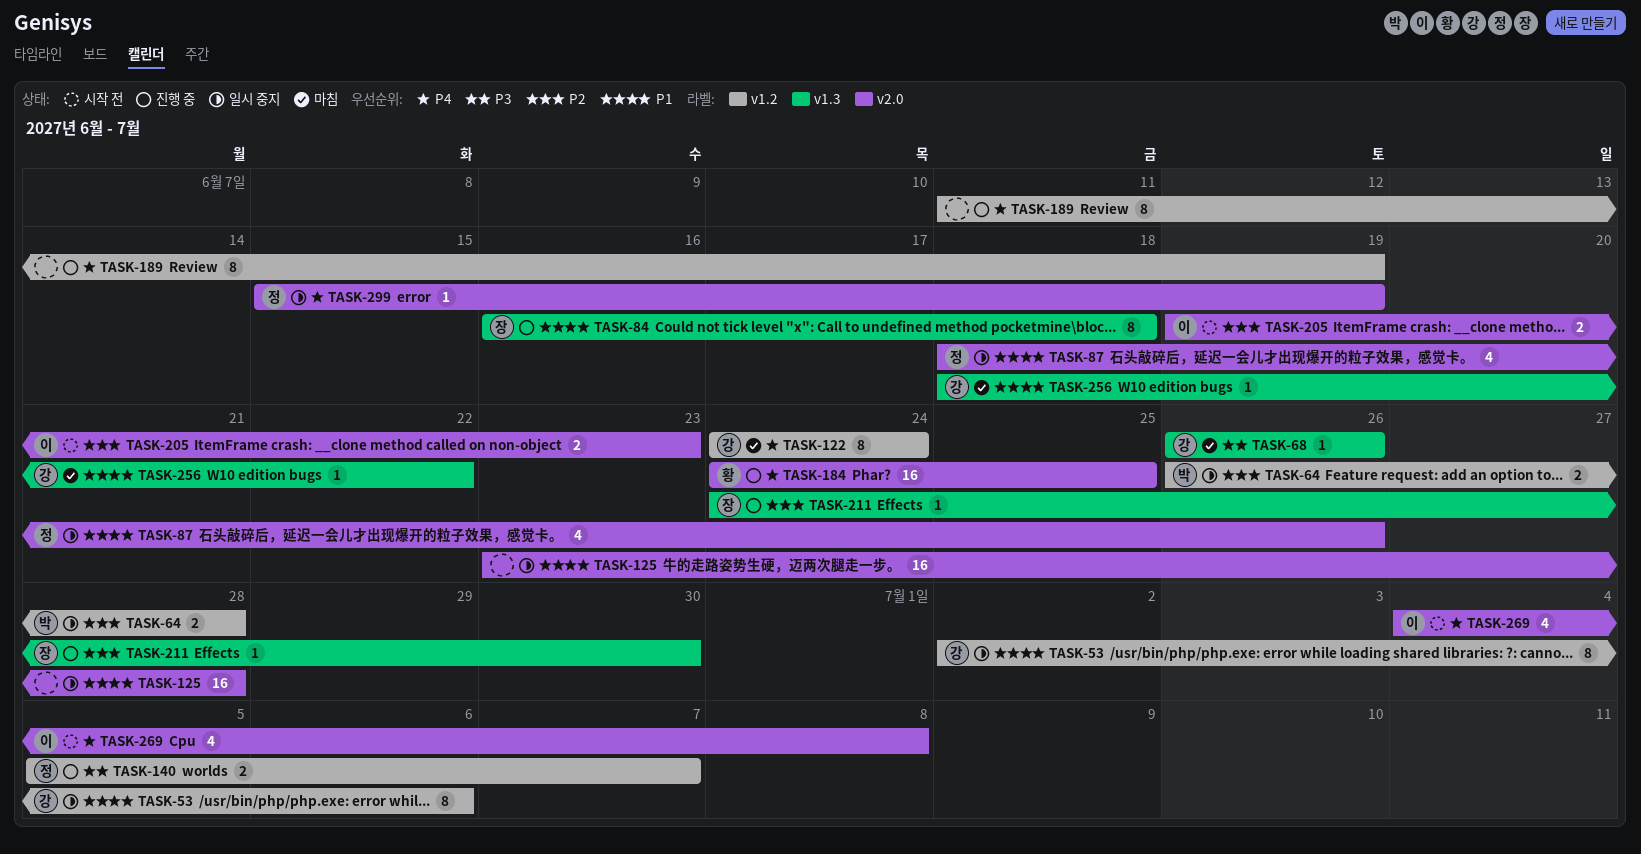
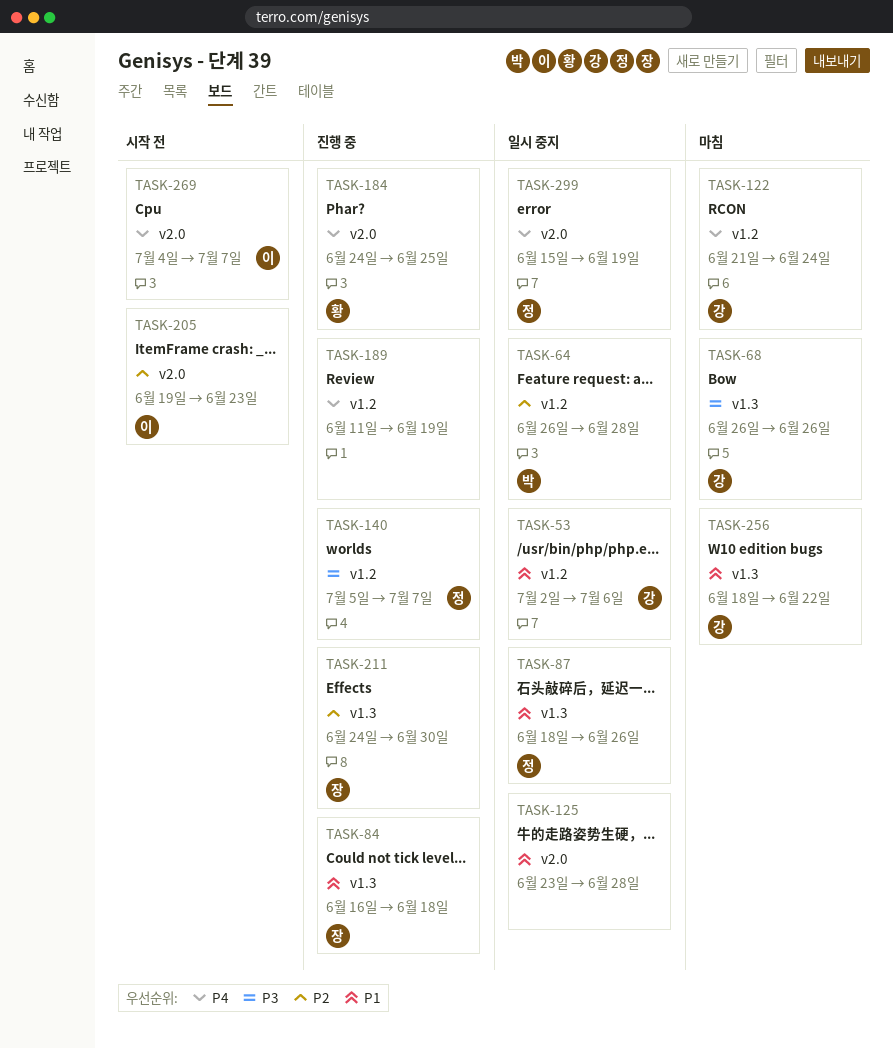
TASK-87, label: v2.0 -> v1.3
TASK-122, start: Jun 24 -> Jun 21
TASK-269, due: Jul 8 -> Jul 7

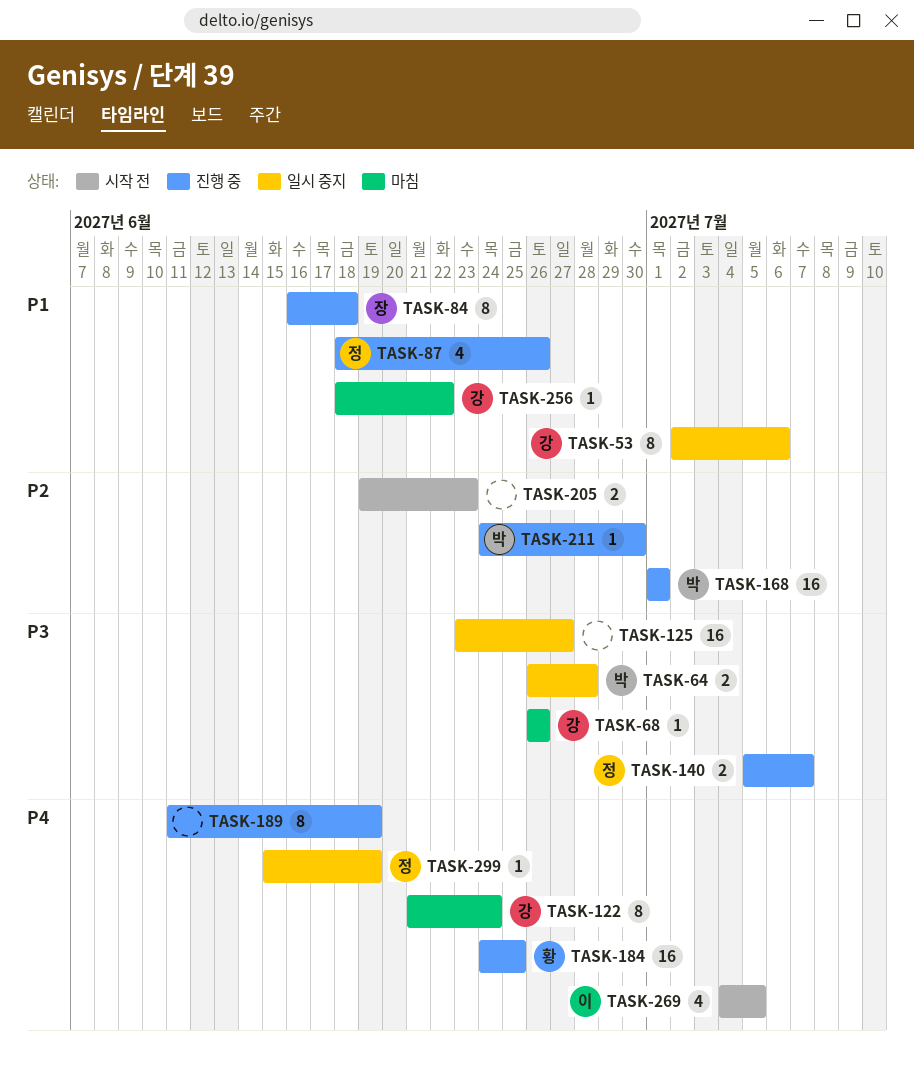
TASK-64, priority: P2 -> P3
TASK-87, status: 일시 중지 -> 진행 중
TASK-125, priority: P1 -> P3
TASK-125, due: Jun 28 -> Jun 27
TASK-168: none -> present
TASK-205, owner: 이 -> none
TASK-211, owner: 장 -> 박
TASK-269, due: Jul 7 -> Jul 5

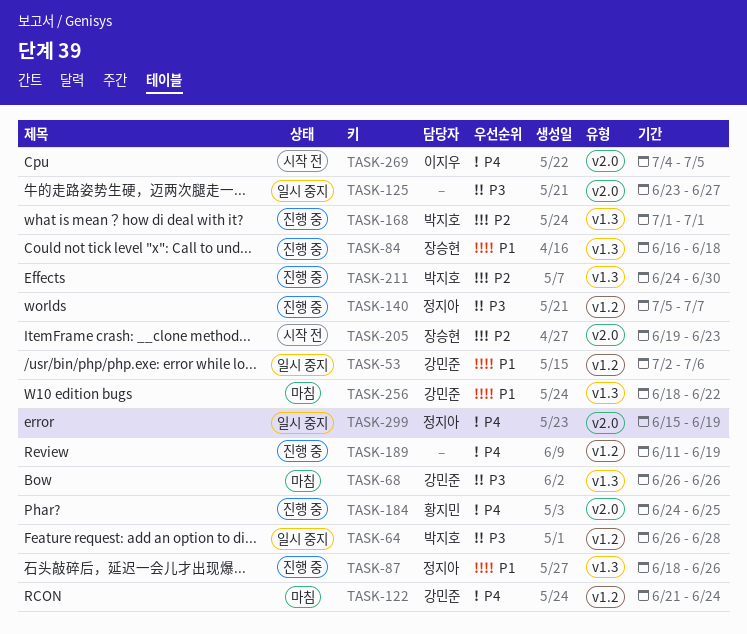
TASK-205, owner: none -> 장승현

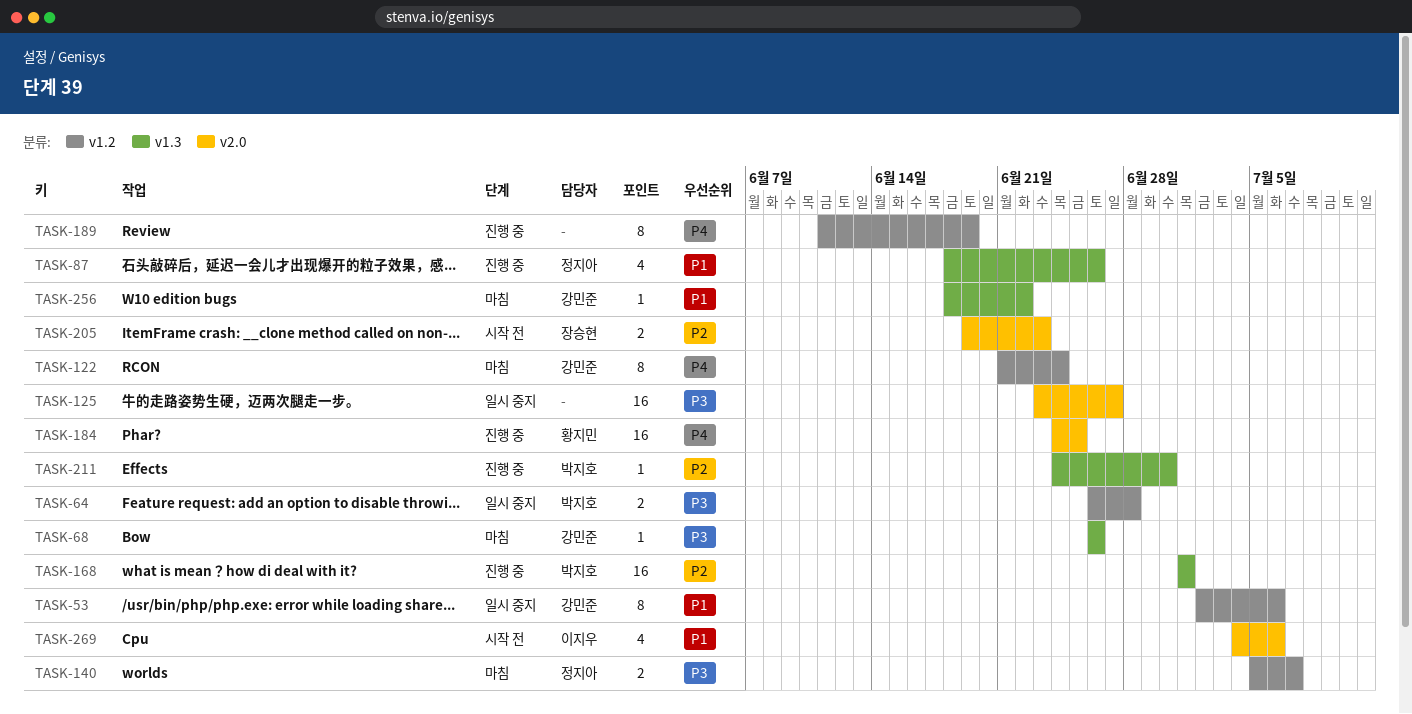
TASK-84: present -> none
TASK-140, status: 진행 중 -> 마침
TASK-269, priority: P4 -> P1
TASK-269, due: Jul 5 -> Jul 6
TASK-299: present -> none

